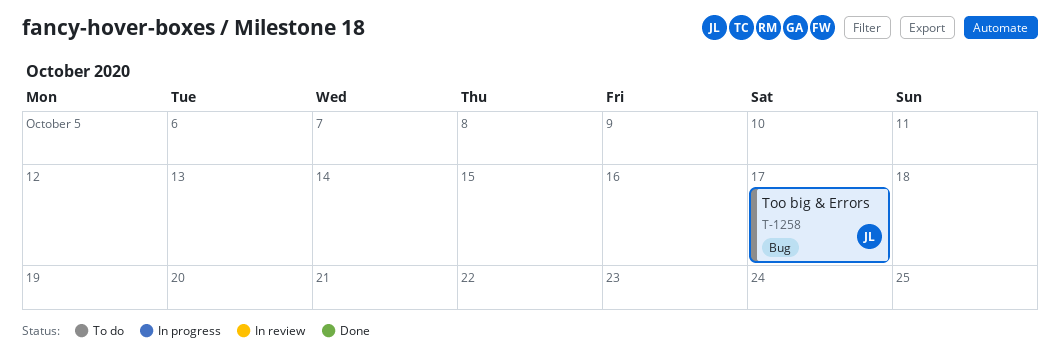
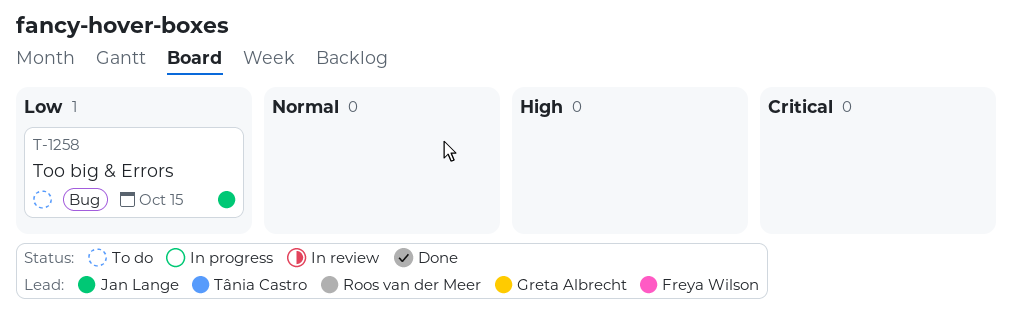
T-1258, due: Oct 17 -> Oct 15

